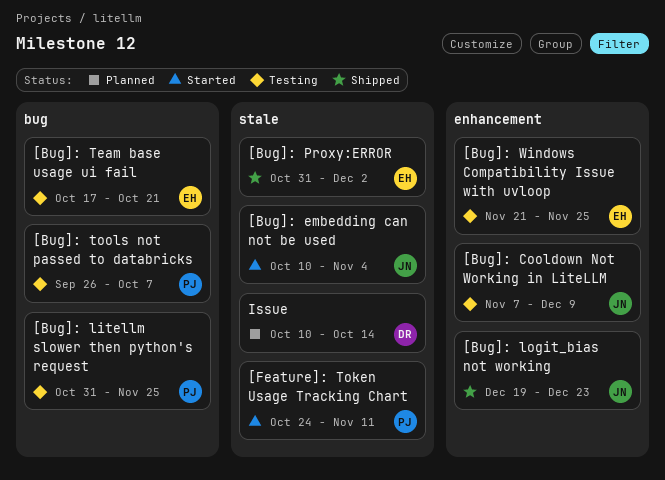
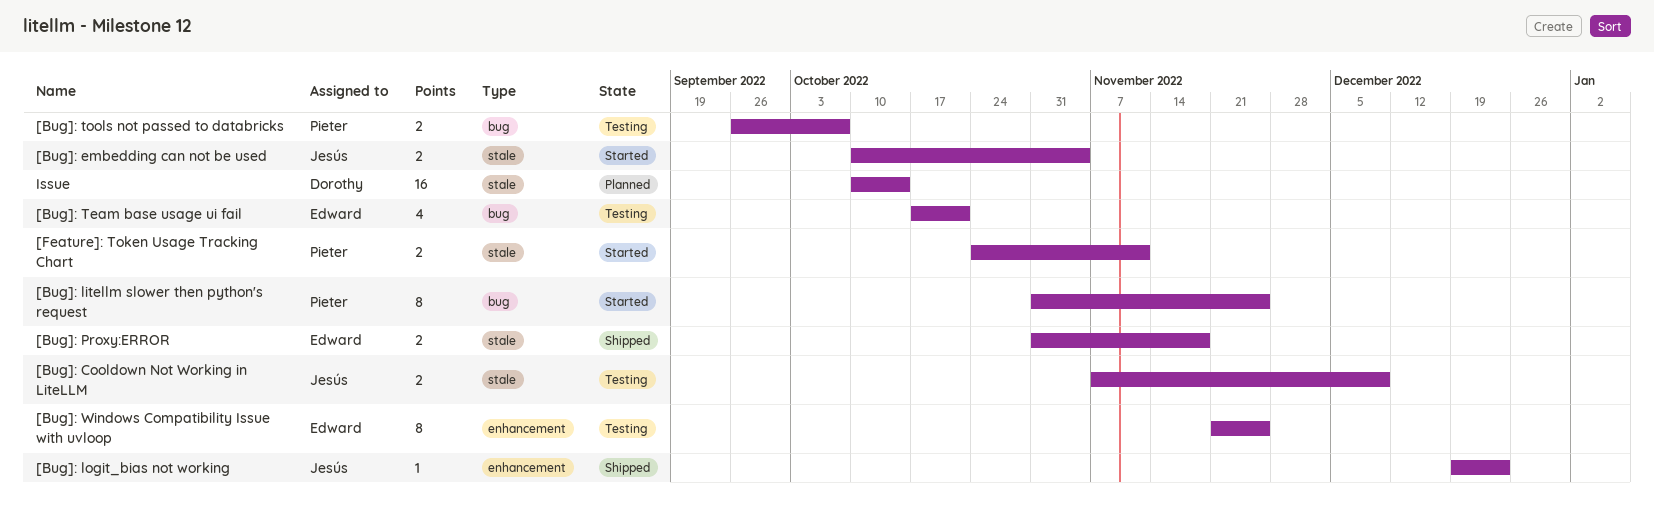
[Bug]: Cooldown Not Working in LiteLLM, label: enhancement -> stale
[Bug]: litellm slower then python's request, status: Testing -> Started
[Bug]: Proxy:ERROR, due: Dec 2 -> Nov 18

